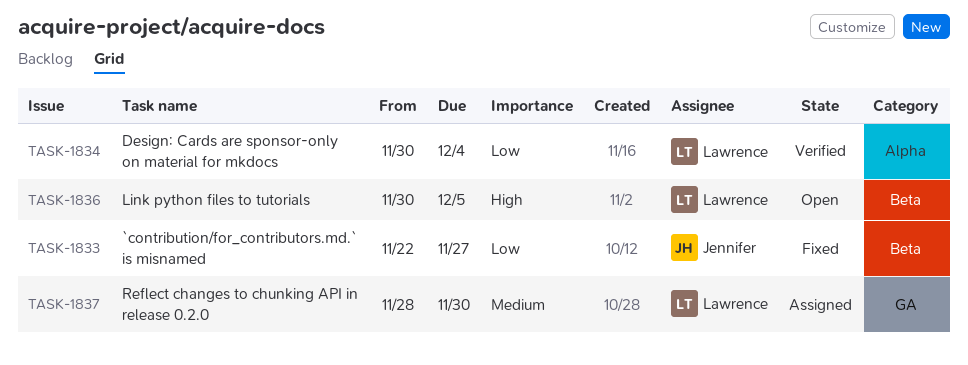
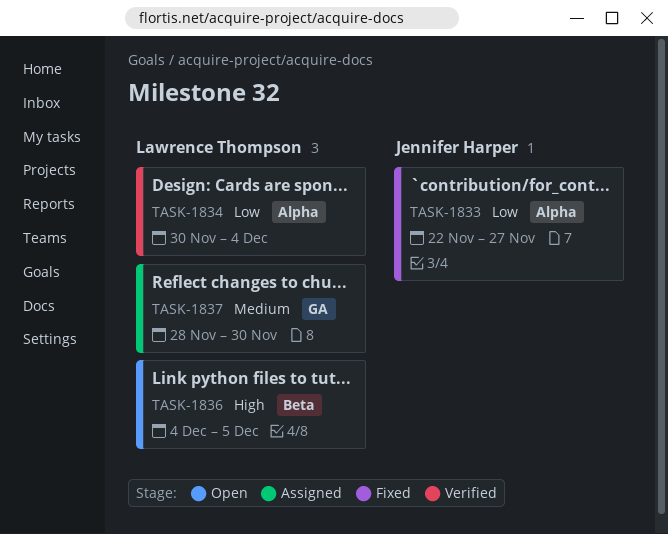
TASK-1833, label: Beta -> Alpha
TASK-1836, start: Nov 30 -> Dec 4

